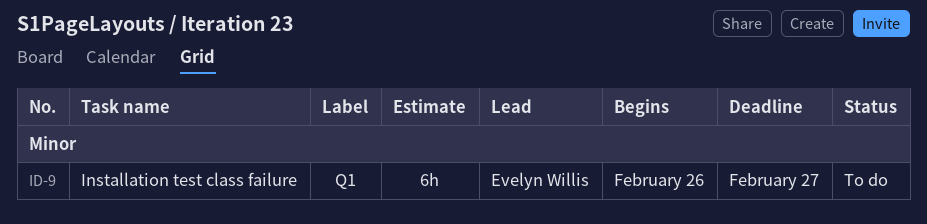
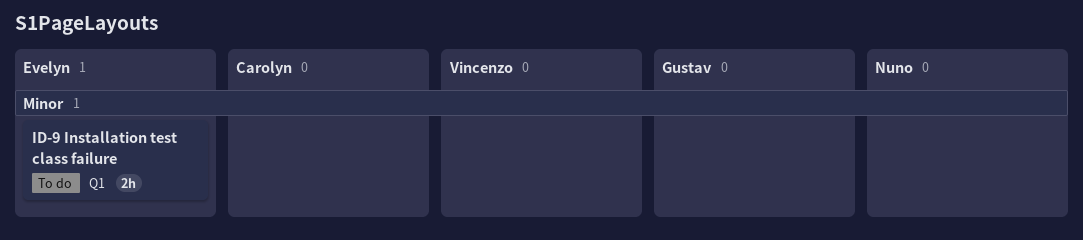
ID-9, estimate: 6h -> 2h

